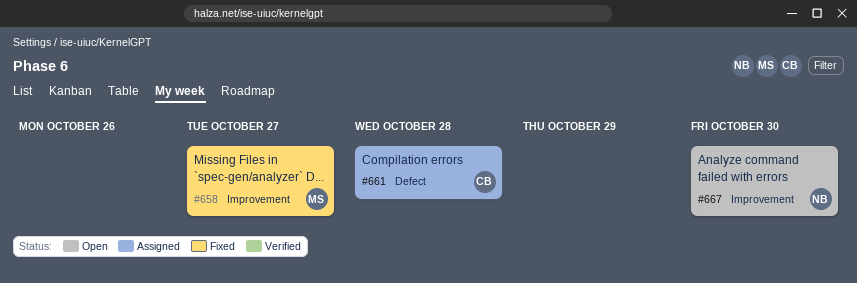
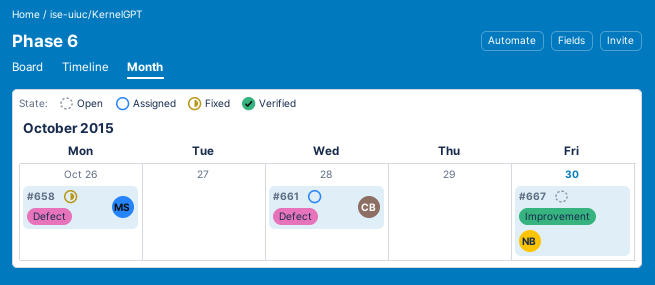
#658, label: Improvement -> Defect
#658, due: Oct 27 -> Oct 26

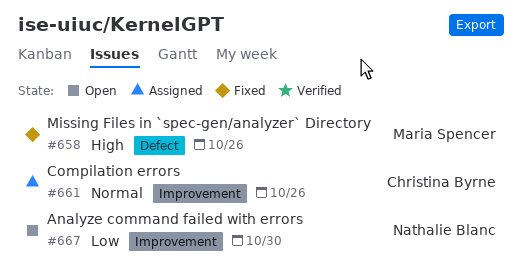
#661, label: Defect -> Improvement
#661, due: Oct 28 -> Oct 26

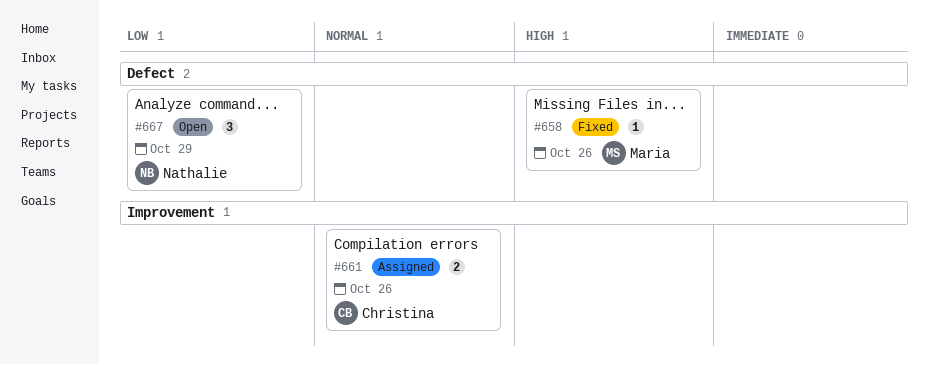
#667, label: Improvement -> Defect
#667, due: Oct 30 -> Oct 29

